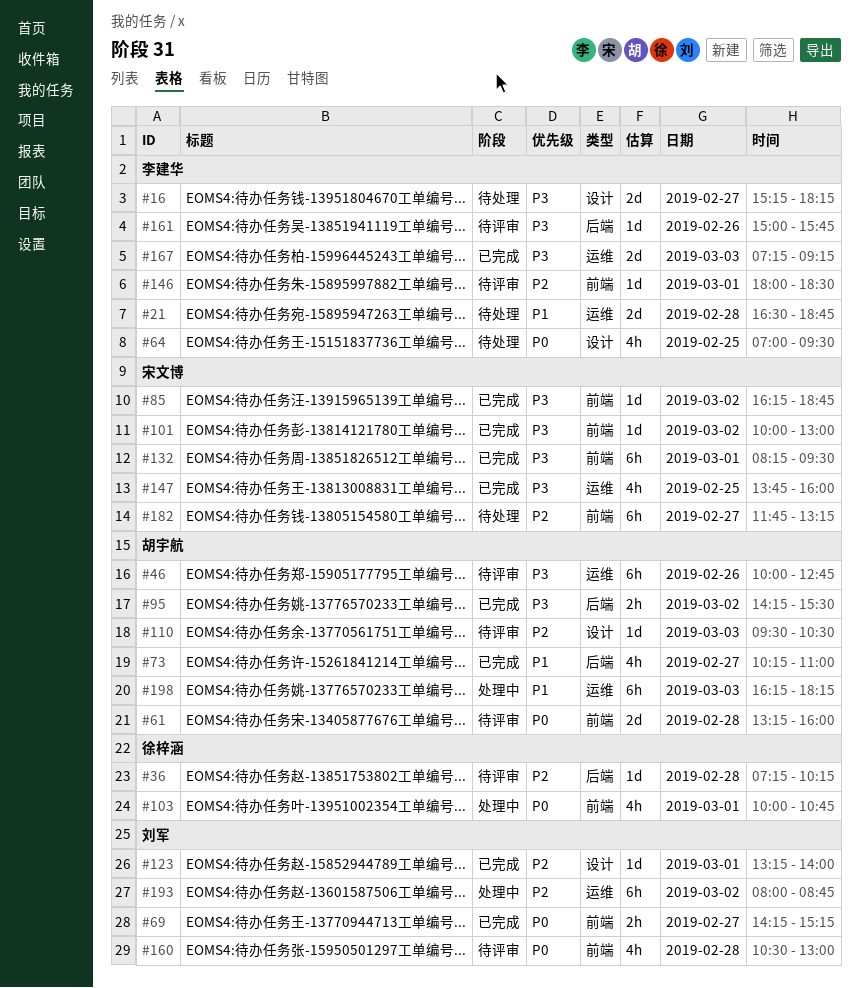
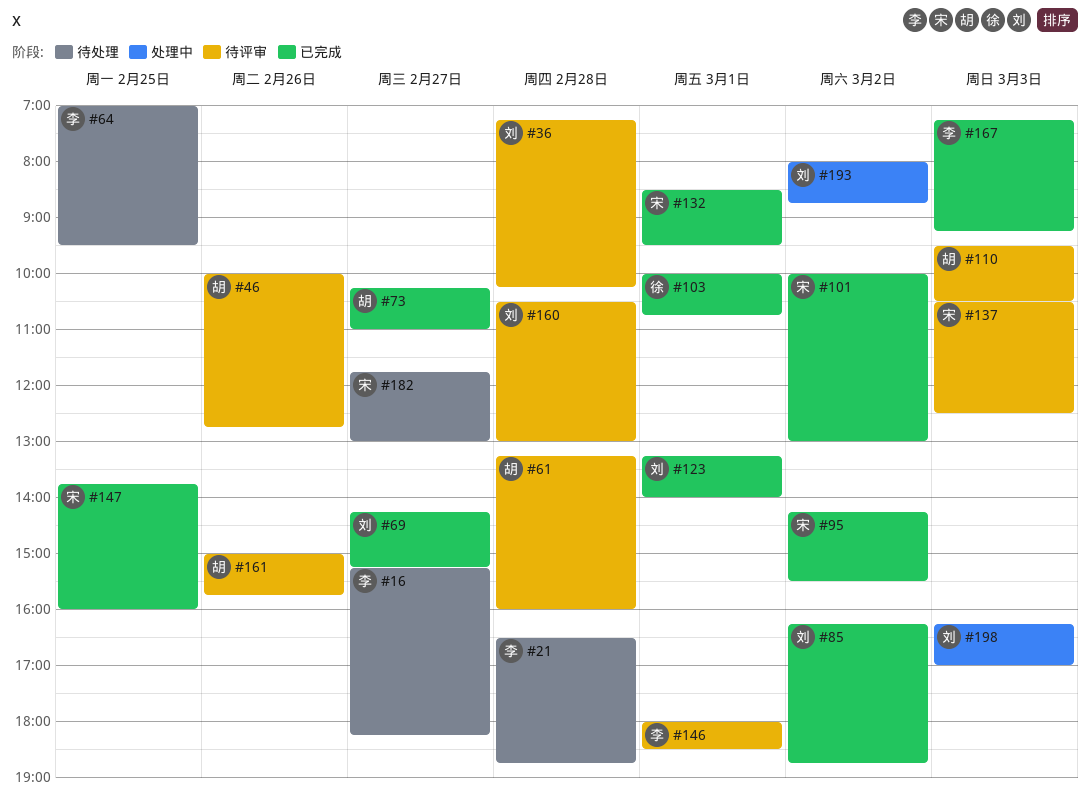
#36, owner: 徐梓涵 -> 刘军
#85, owner: 宋文博 -> 刘军
#95, owner: 胡宇航 -> 宋文博
#103, status: 处理中 -> 已完成
#132, begins: 08:15 -> 08:30
#137: none -> present
#161, owner: 李建华 -> 胡宇航
#182, ends: 13:15 -> 13:00
#198, owner: 胡宇航 -> 刘军
#198, ends: 18:15 -> 17:00

